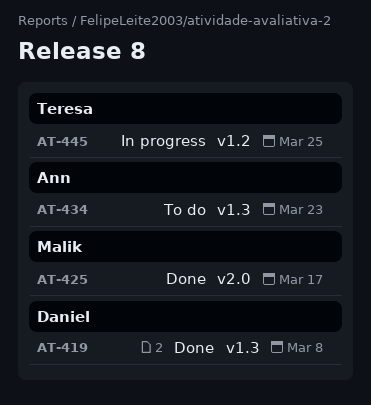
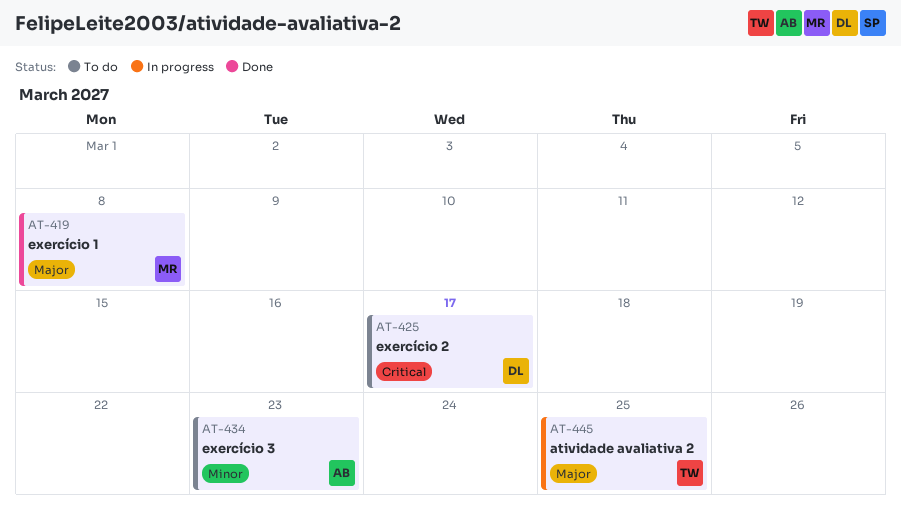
AT-419, owner: Daniel -> Malik
AT-425, status: Done -> To do
AT-425, owner: Malik -> Daniel

